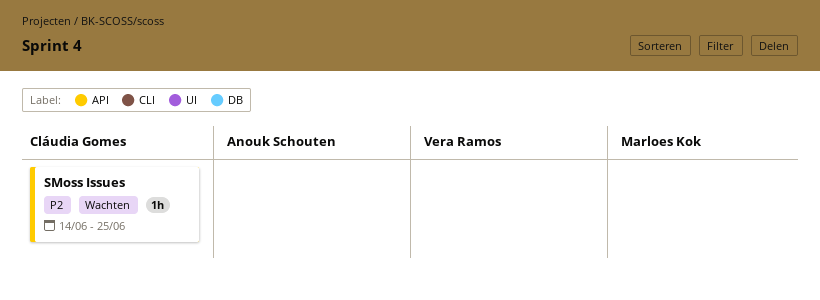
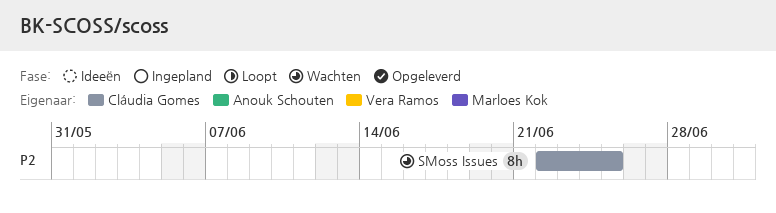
SMoss Issues, estimate: 1h -> 8h
SMoss Issues, start: Jun 14 -> Jun 22

